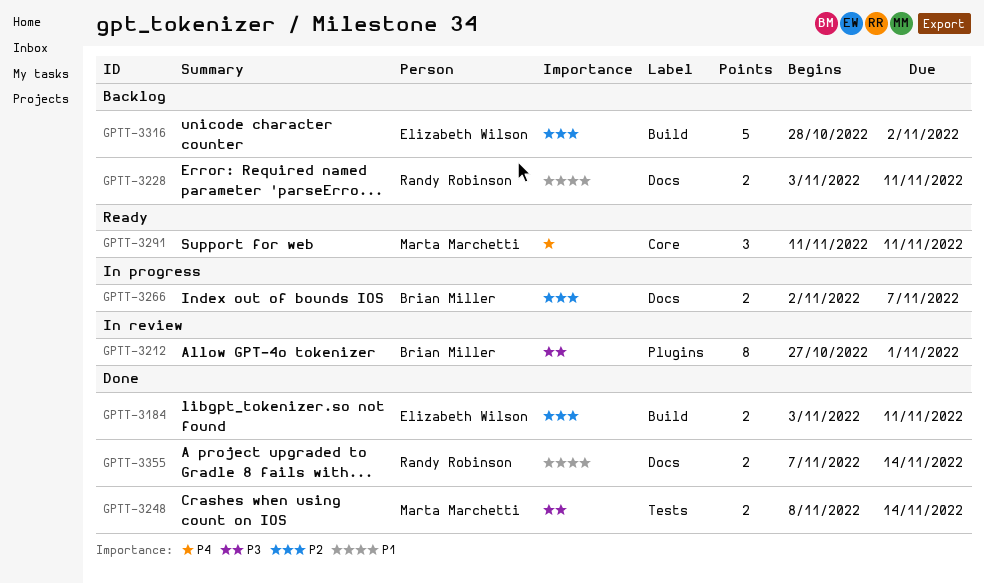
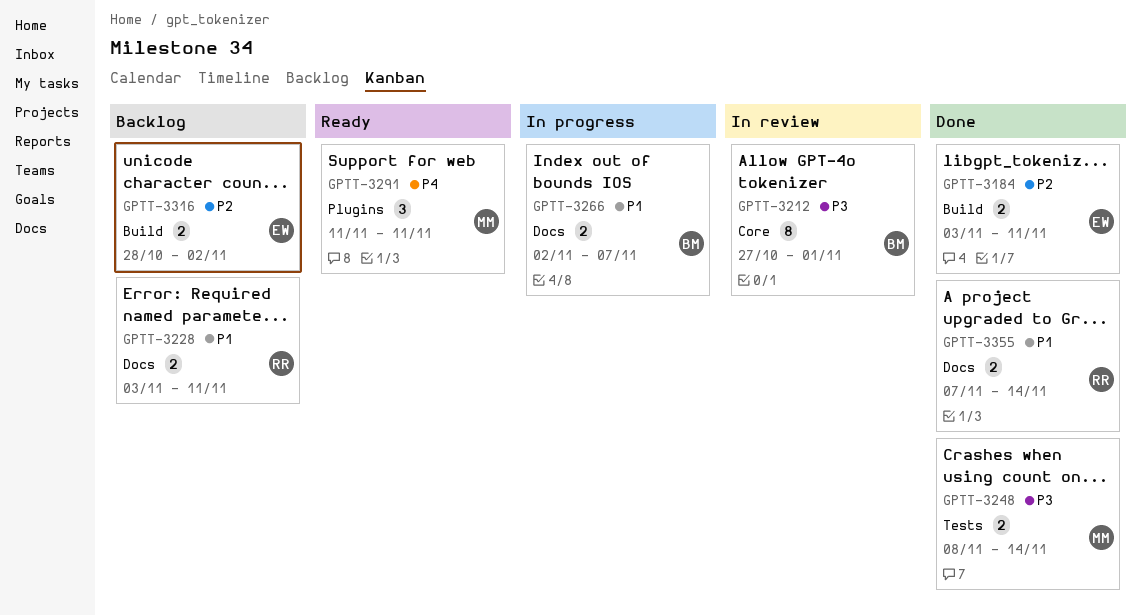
GPTT-3212, label: Plugins -> Core
GPTT-3266, priority: P2 -> P1
GPTT-3291, label: Core -> Plugins
GPTT-3316, estimate: 5 -> 2

